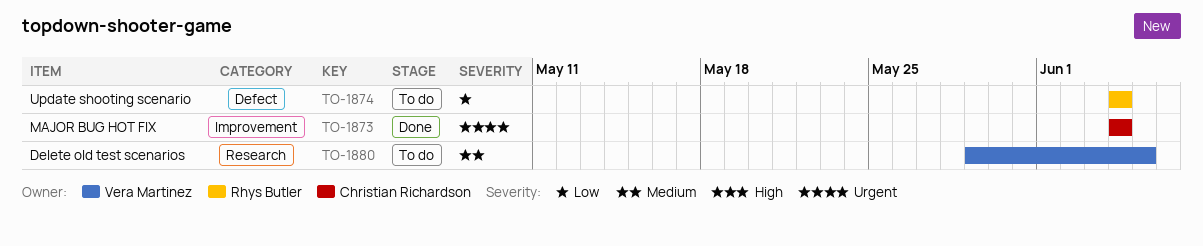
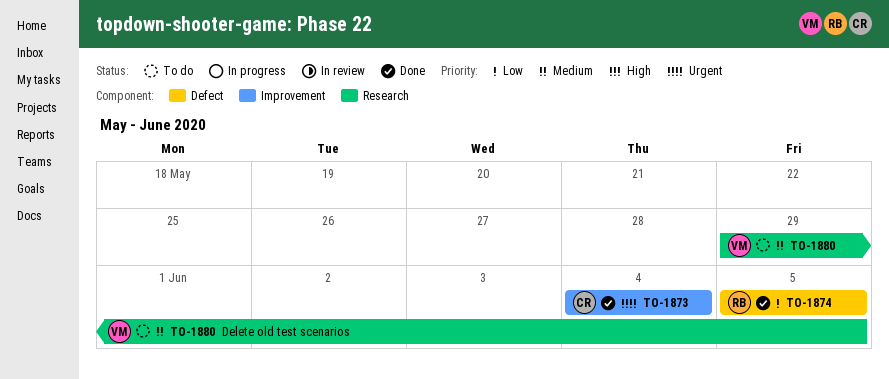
TO-1874, status: To do -> Done
TO-1874, start: Jun 4 -> Jun 5
TO-1874, due: Jun 4 -> Jun 5

